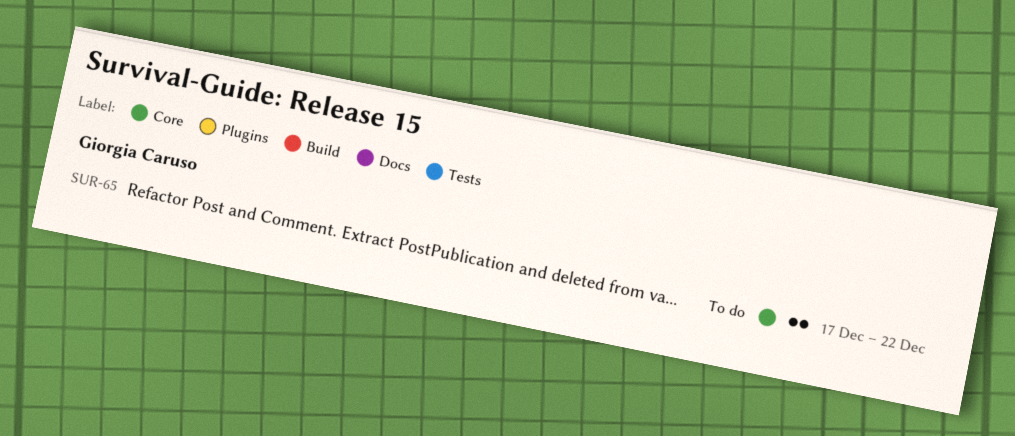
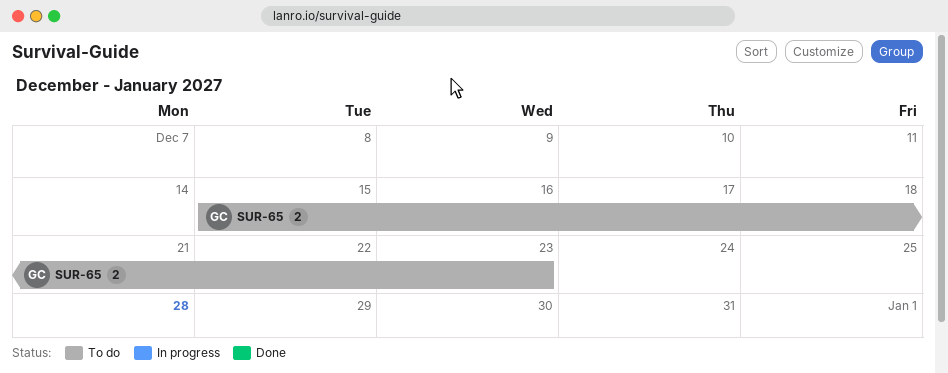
SUR-65, start: Dec 17 -> Dec 15
SUR-65, due: Dec 22 -> Dec 23

